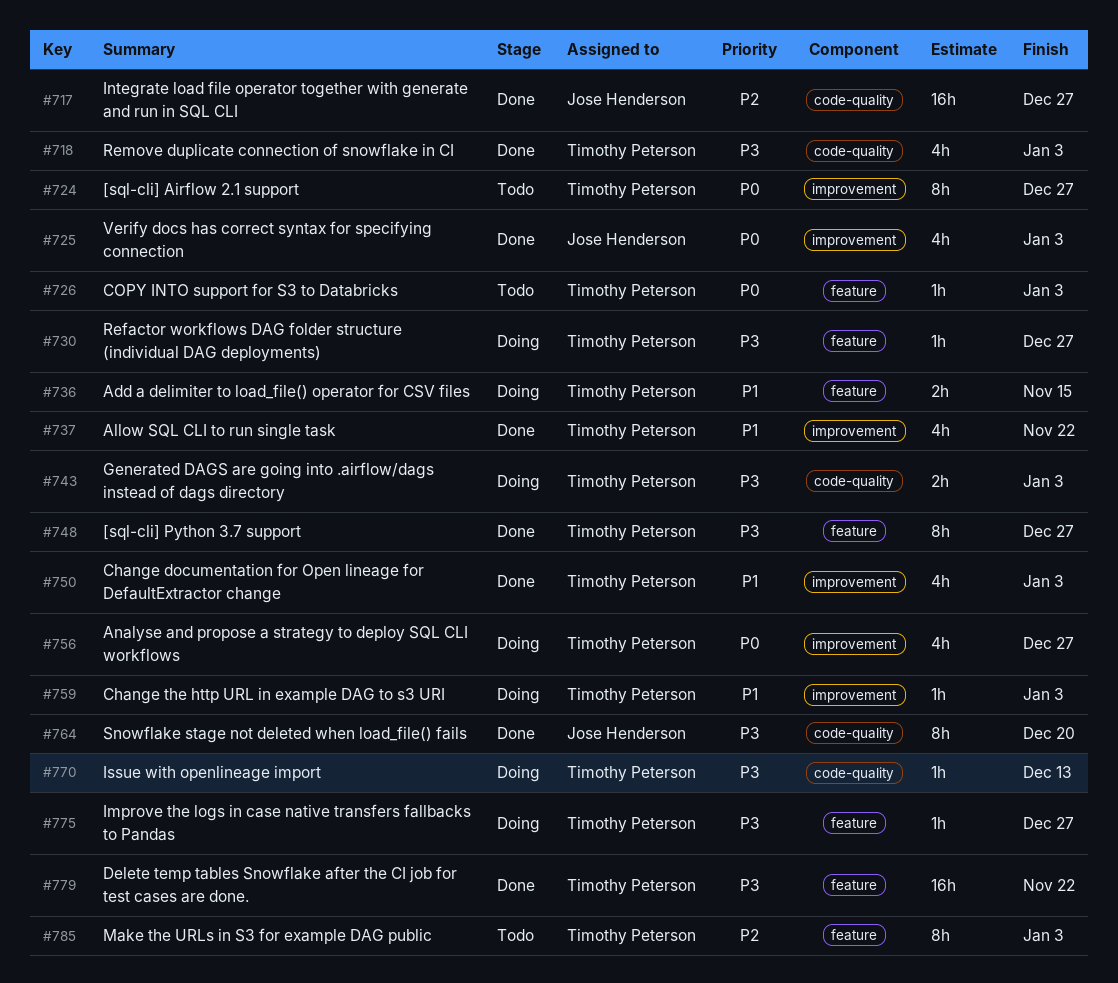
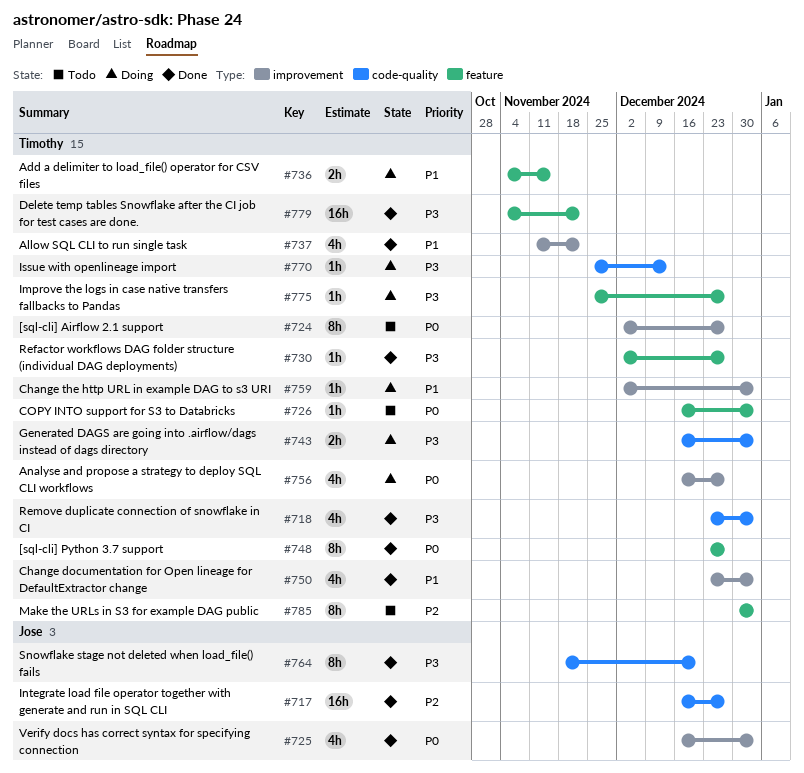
#730, status: Doing -> Done
#748, priority: P3 -> P0

